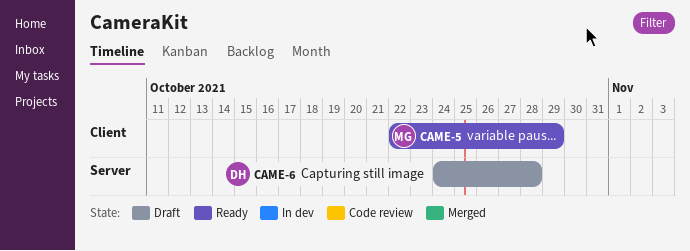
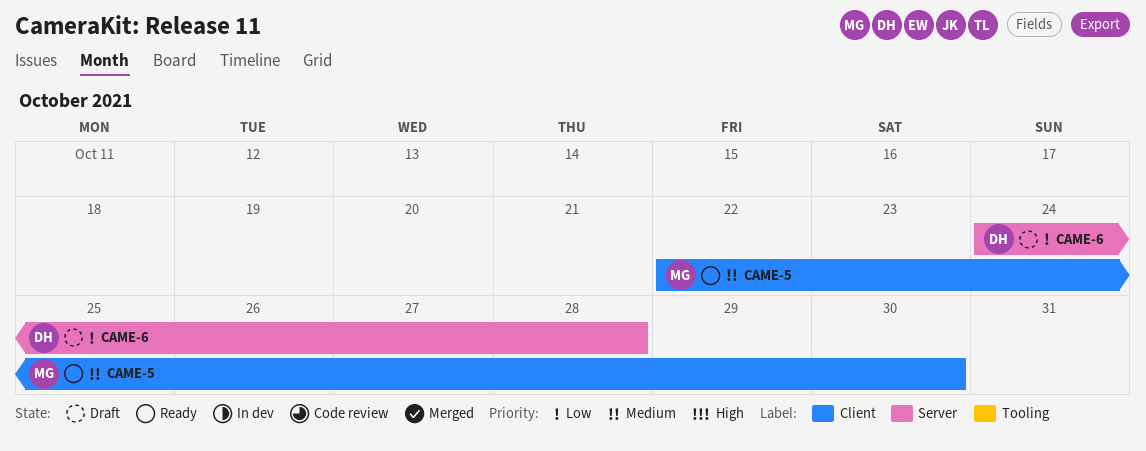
CAME-5, due: Oct 29 -> Oct 30

